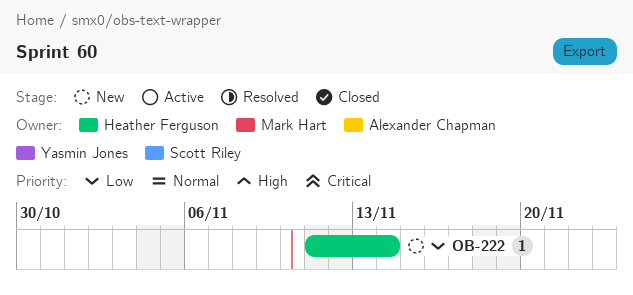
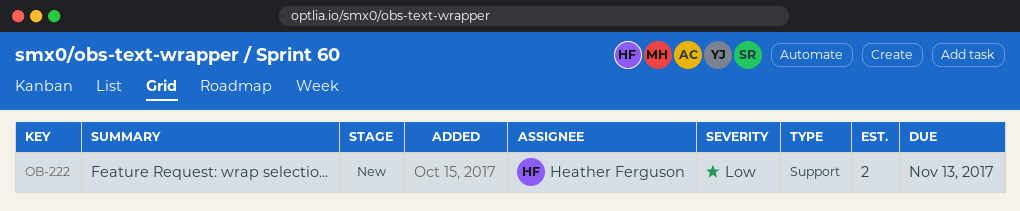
OB-222, estimate: 1 -> 2
OB-222, due: Nov 14 -> Nov 13

